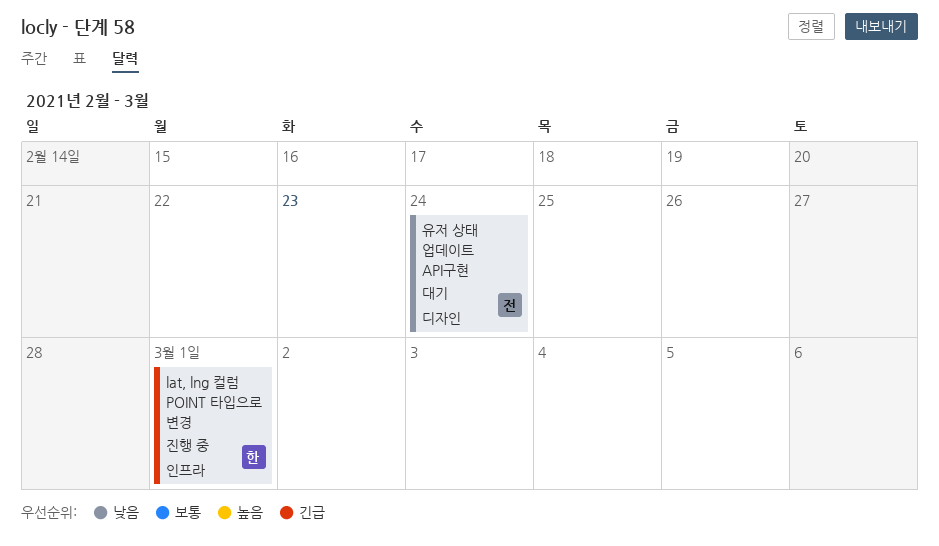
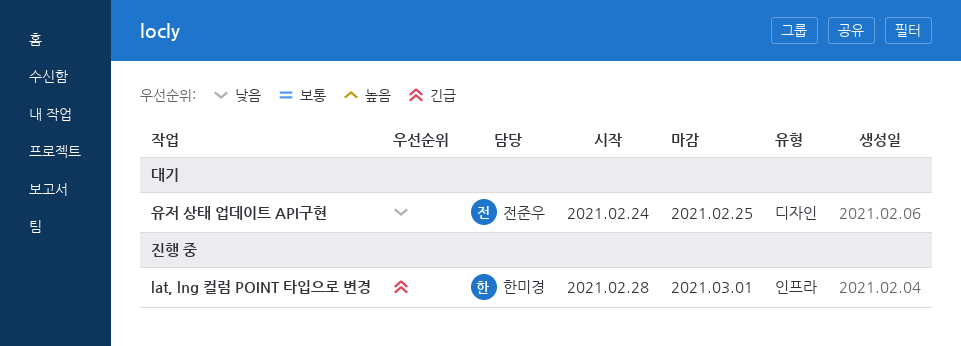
유저 상태 업데이트 API구현, due: Feb 24 -> Feb 25

